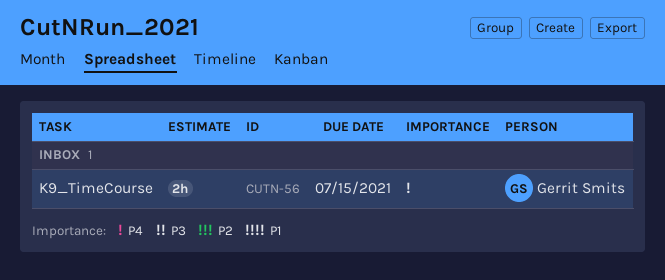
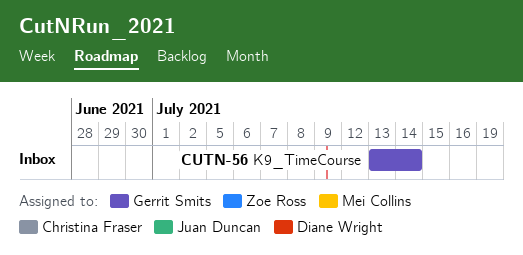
CUTN-56, due: Jul 15 -> Jul 14

